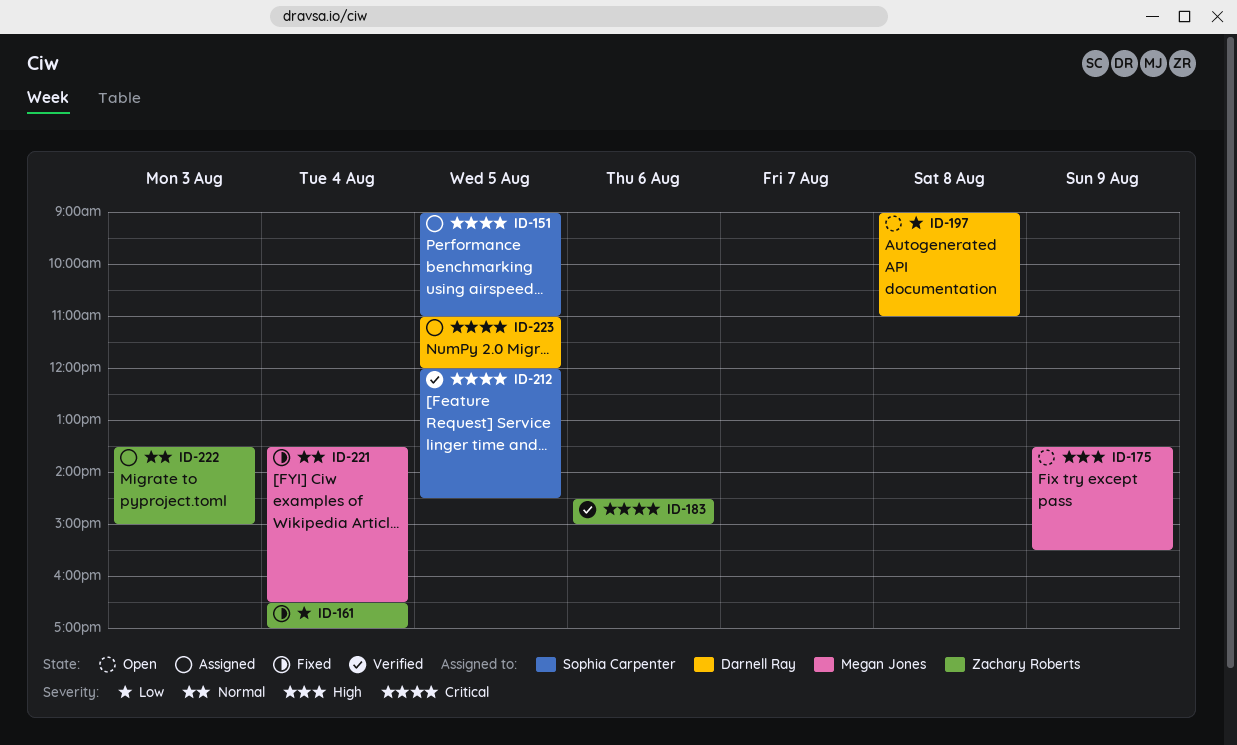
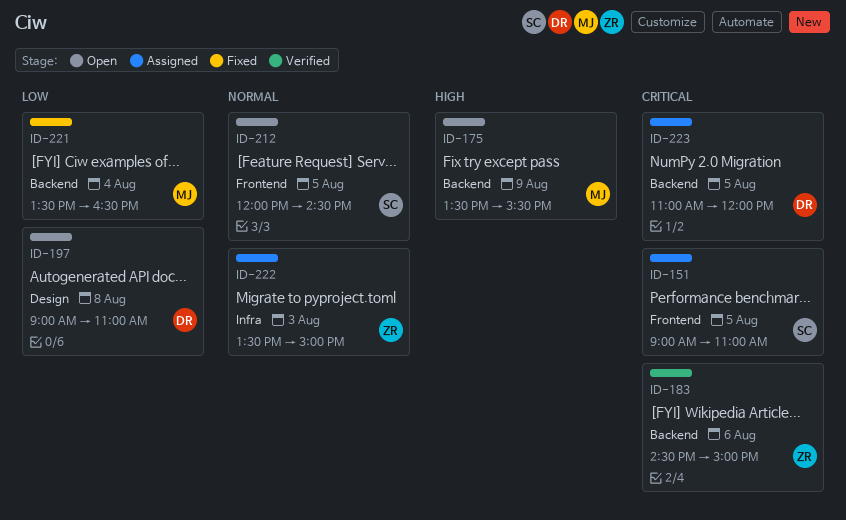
ID-161: present -> none
ID-212, status: Verified -> Open
ID-212, priority: Critical -> Normal
ID-221, priority: Normal -> Low

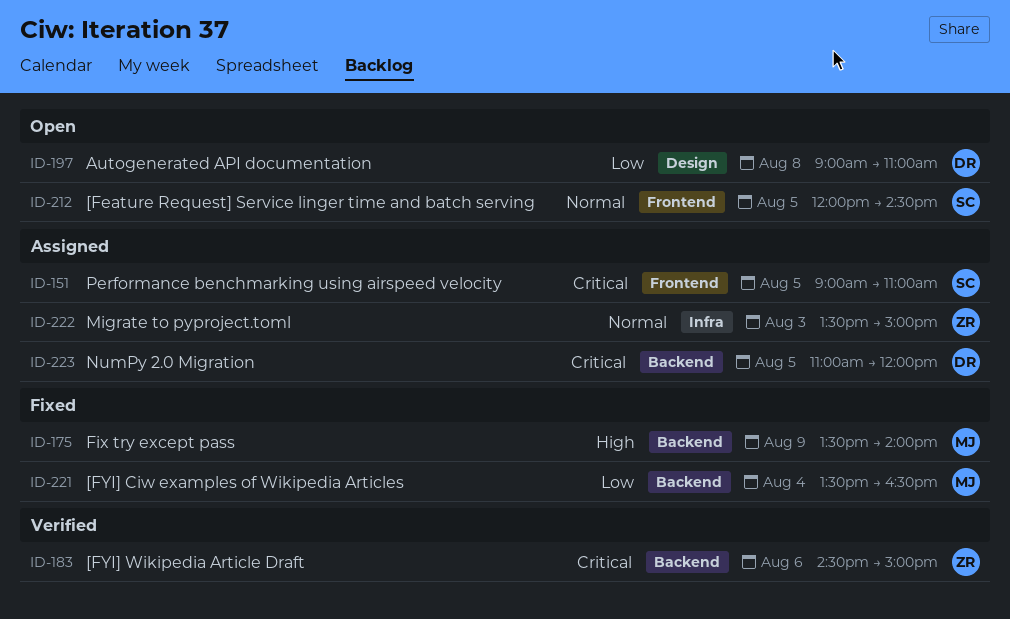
ID-175, status: Open -> Fixed
ID-175, ends: 15:30 -> 14:00

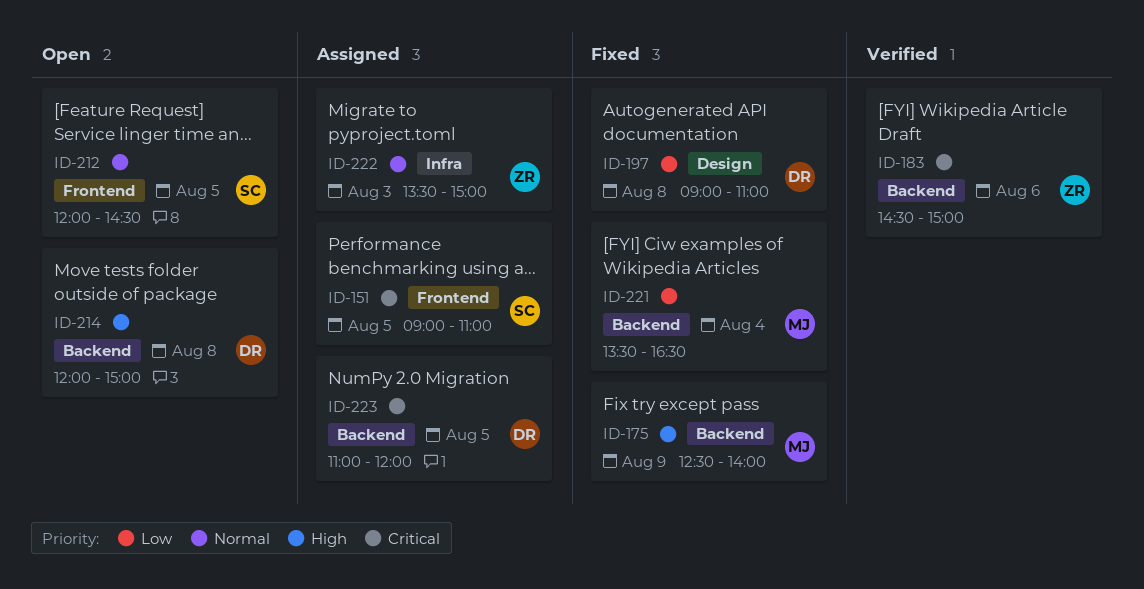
ID-175, begins: 13:30 -> 12:30
ID-197, status: Open -> Fixed
ID-214: none -> present

